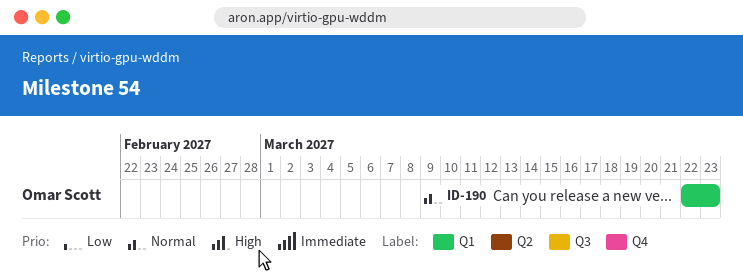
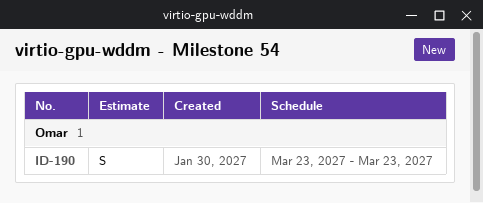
ID-190, start: Mar 22 -> Mar 23

